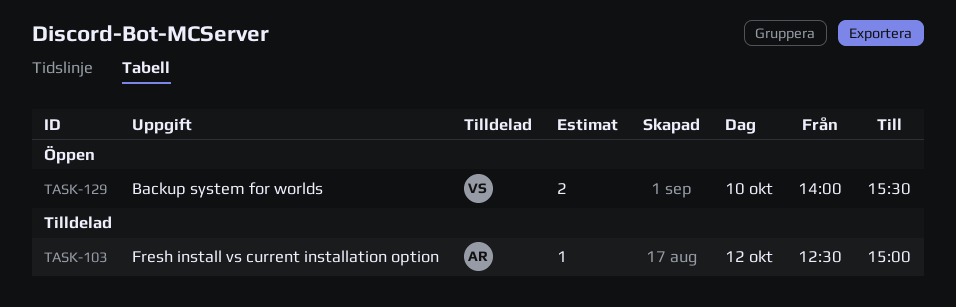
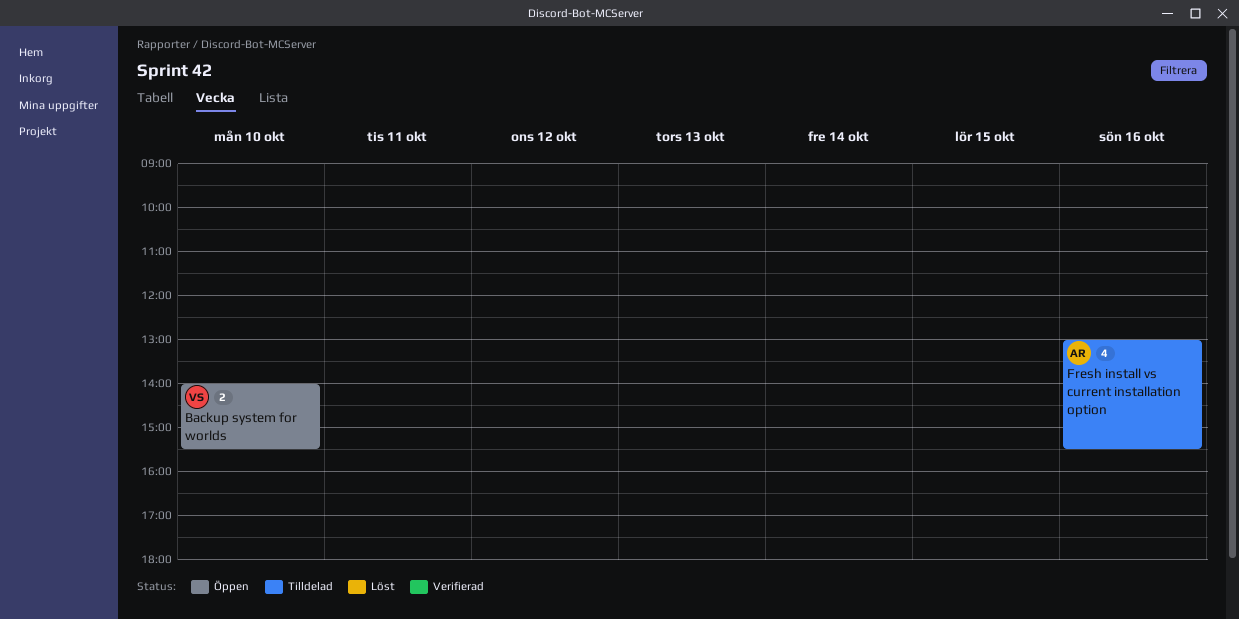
Fresh install vs current installation option, estimate: 1 -> 4
Fresh install vs current installation option, day: Oct 12 -> Oct 16
Fresh install vs current installation option, begins: 12:30 -> 13:00
Fresh install vs current installation option, ends: 15:00 -> 15:30

